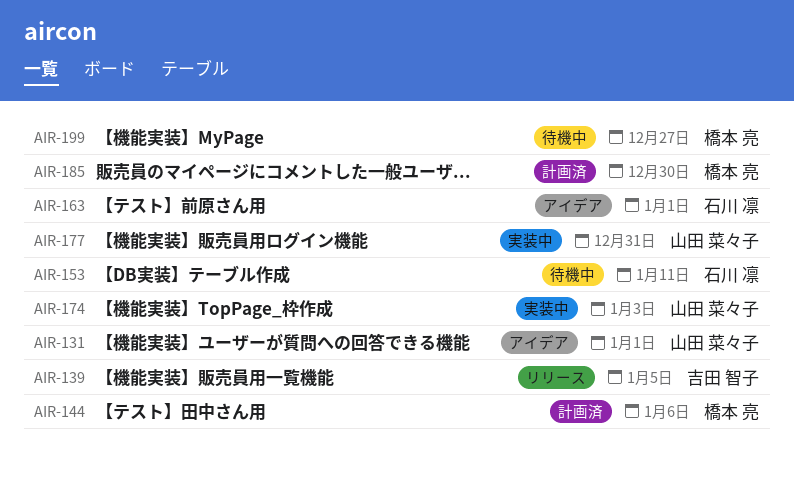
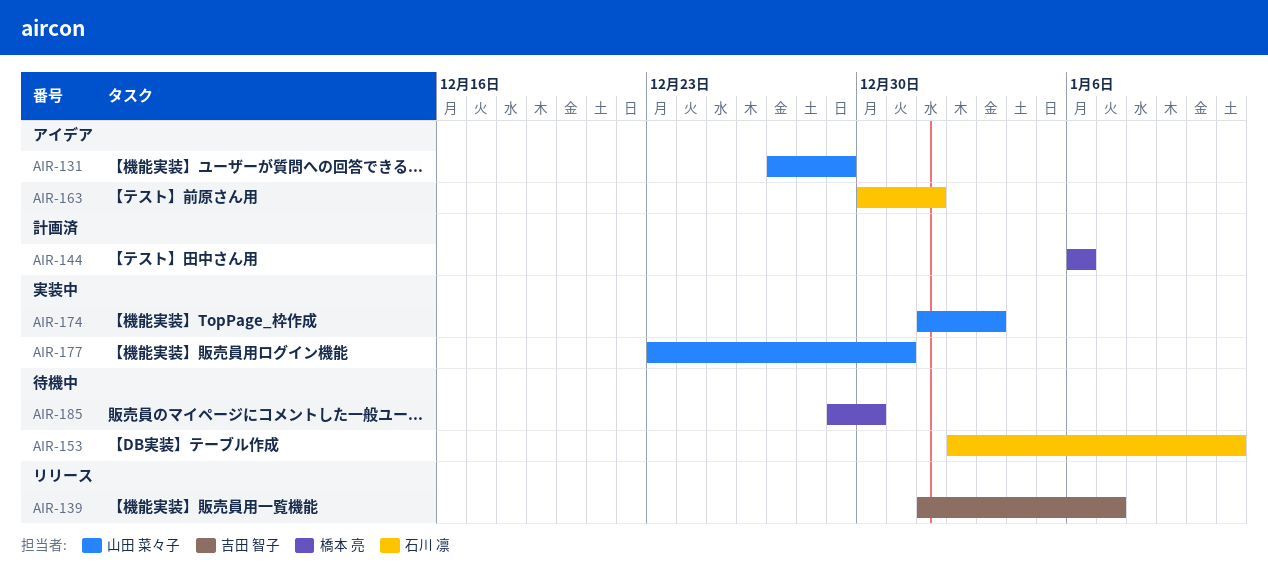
AIR-131, due: Jan 1 -> Dec 29
AIR-139, due: Jan 5 -> Jan 7
AIR-185, status: 計画済 -> 待機中
AIR-199: present -> none

